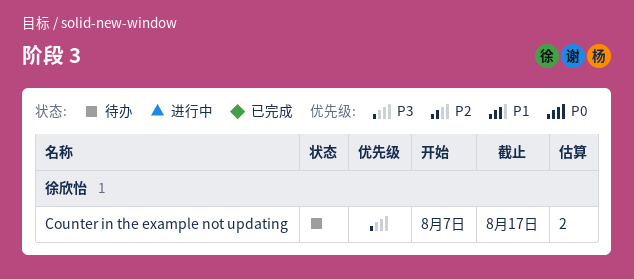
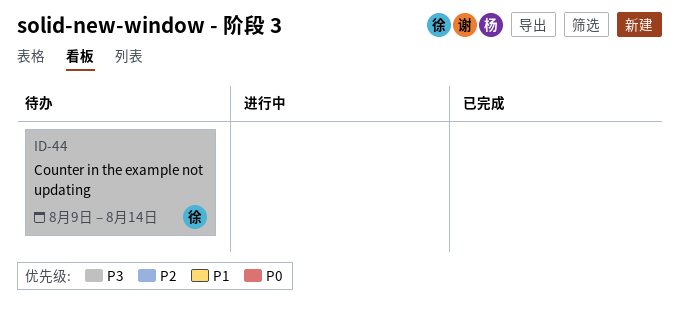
Counter in the example not updating, start: Aug 7 -> Aug 9
Counter in the example not updating, due: Aug 17 -> Aug 14

